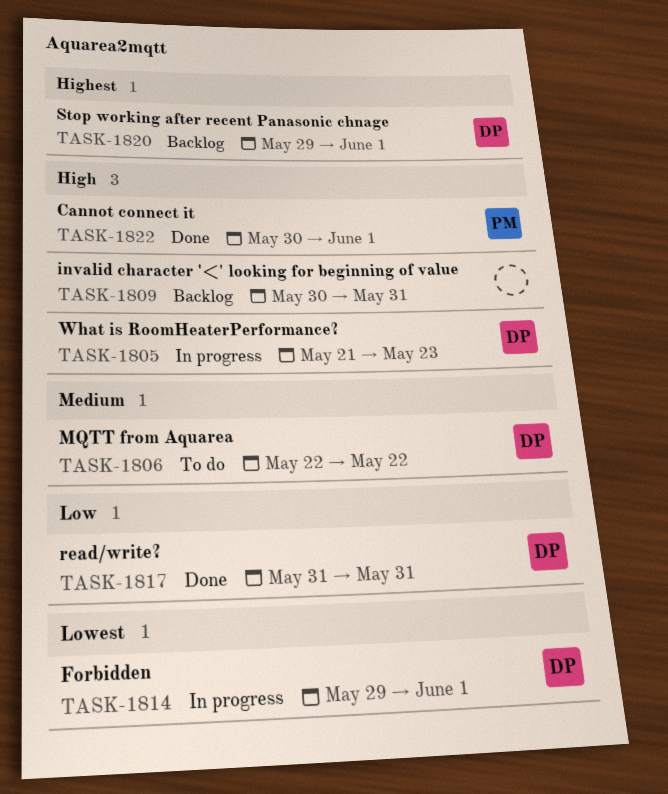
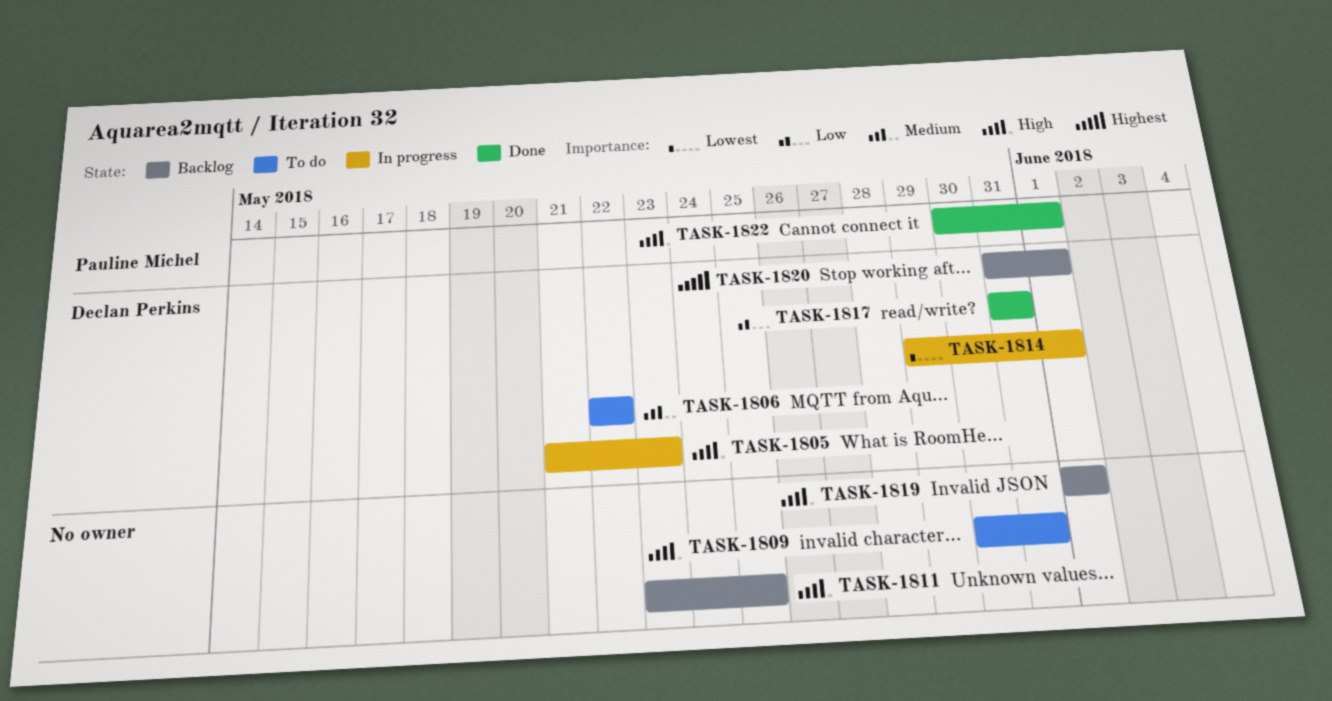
TASK-1809, status: Backlog -> To do
TASK-1811: none -> present
TASK-1819: none -> present
TASK-1820, start: May 29 -> May 31

